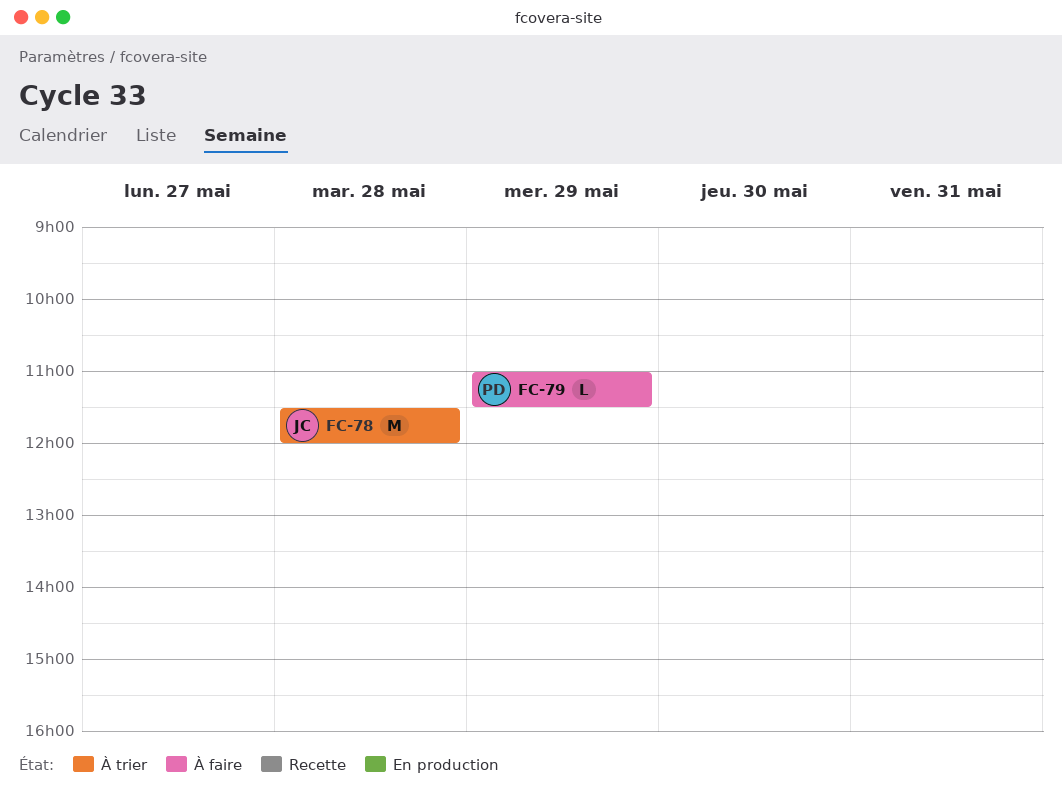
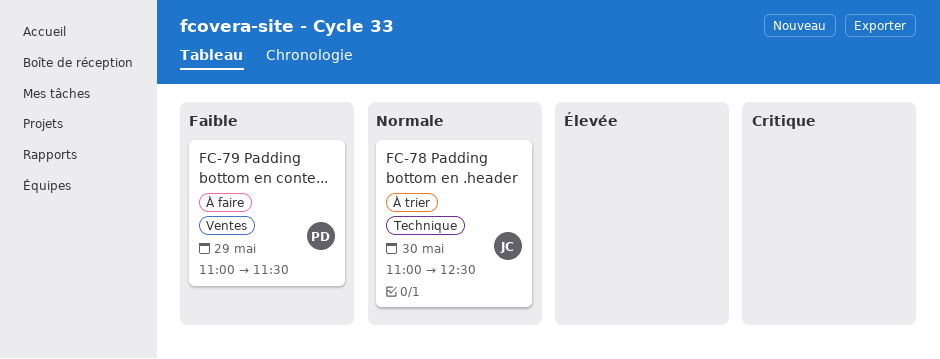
FC-78, day: May 28 -> May 30
FC-78, begins: 11:30 -> 11:00
FC-78, ends: 12:00 -> 12:30

